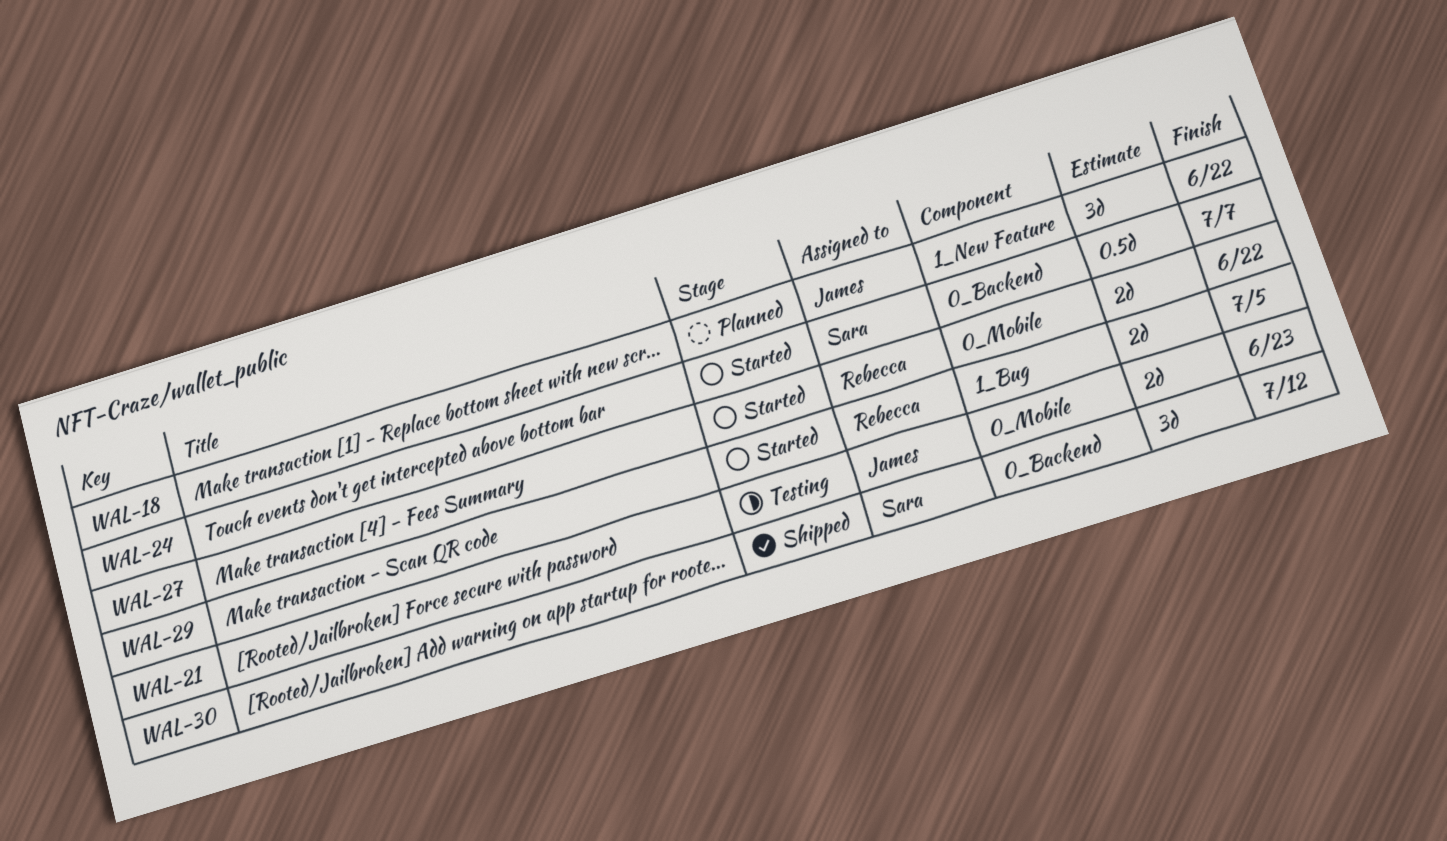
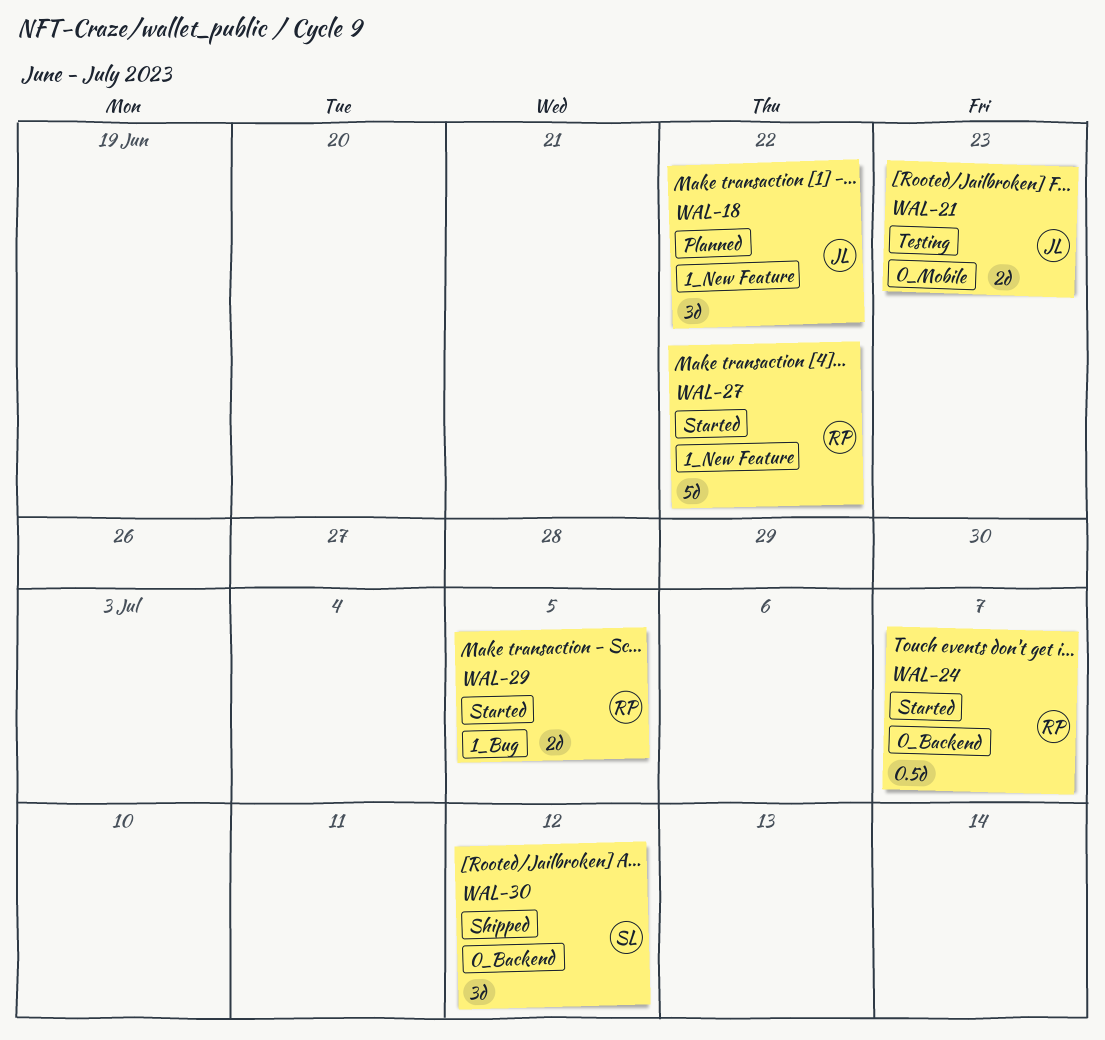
WAL-24, owner: Sara -> Rebecca
WAL-27, label: 0_Mobile -> 1_New Feature
WAL-27, estimate: 2d -> 5d

